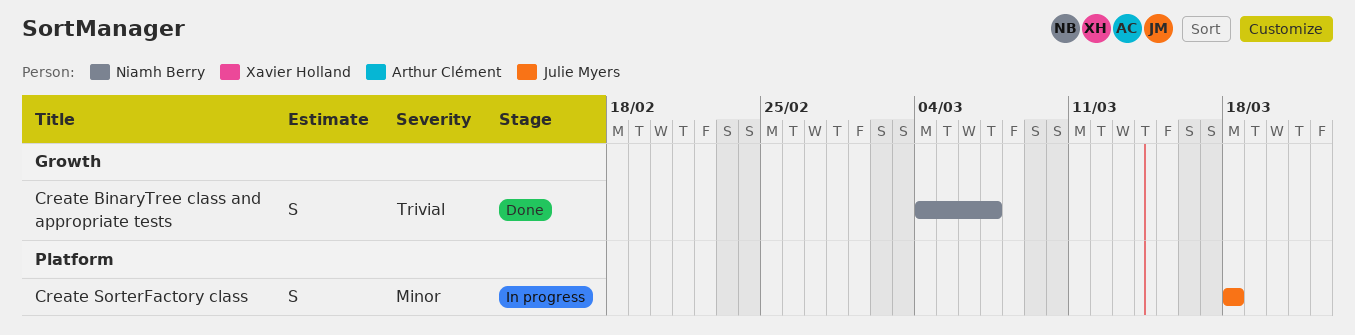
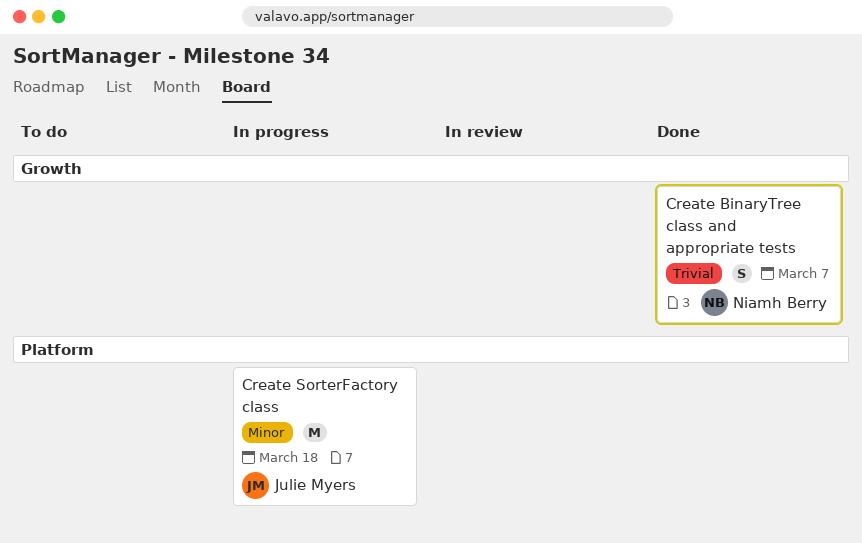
Create SorterFactory class, estimate: S -> M

